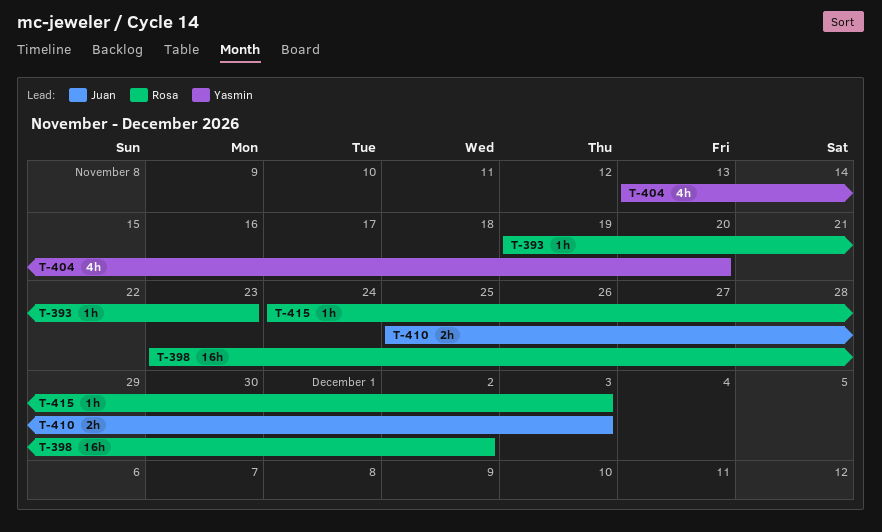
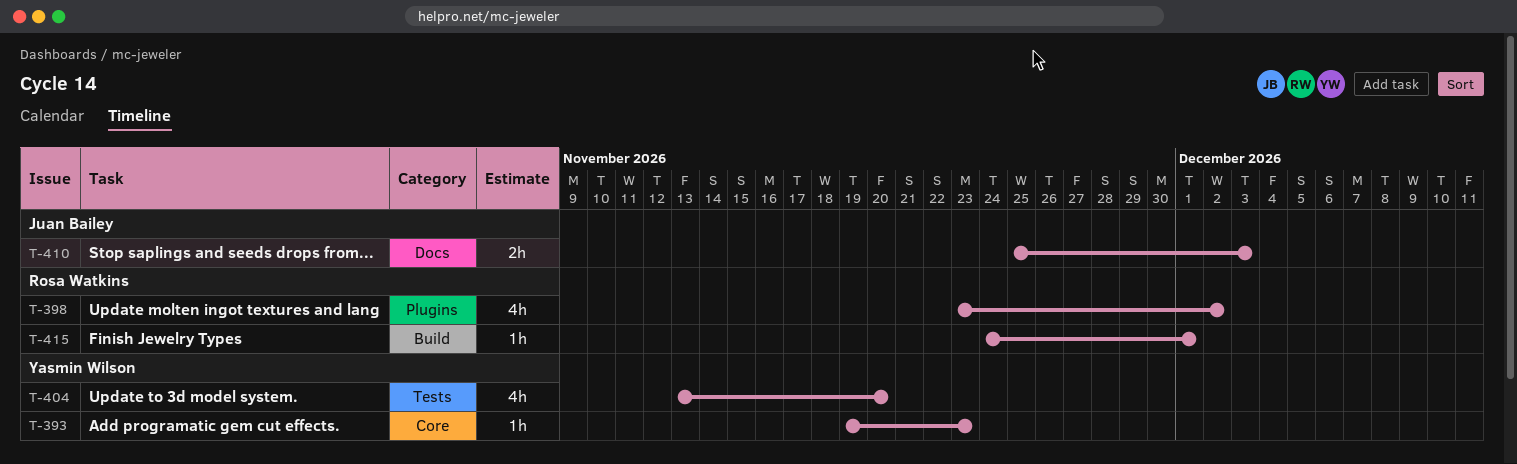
T-393, owner: Rosa Watkins -> Yasmin Wilson
T-398, estimate: 16h -> 4h
T-415, due: Dec 3 -> Dec 1

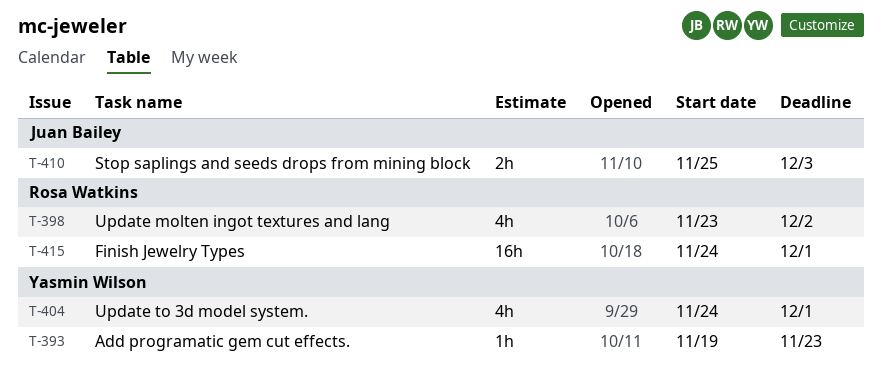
T-404, start: Nov 13 -> Nov 24
T-404, due: Nov 20 -> Dec 1
T-415, estimate: 1h -> 16h

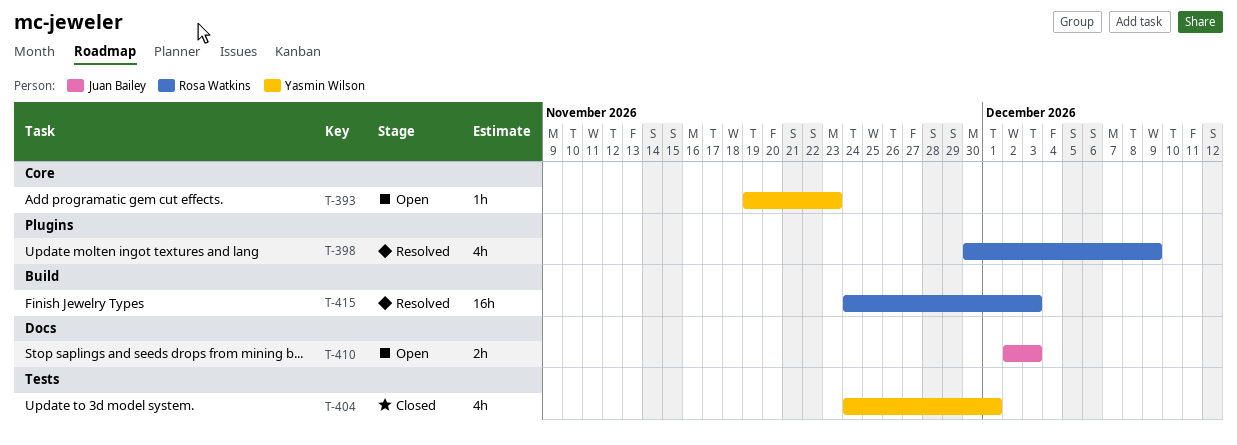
T-398, start: Nov 23 -> Nov 30
T-398, due: Dec 2 -> Dec 9
T-410, start: Nov 25 -> Dec 2
T-415, due: Dec 1 -> Dec 3

